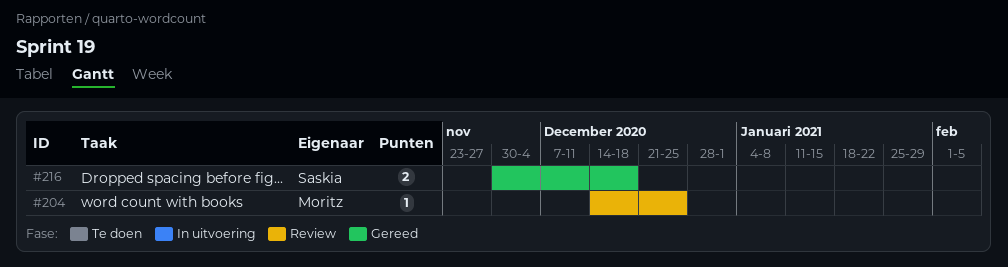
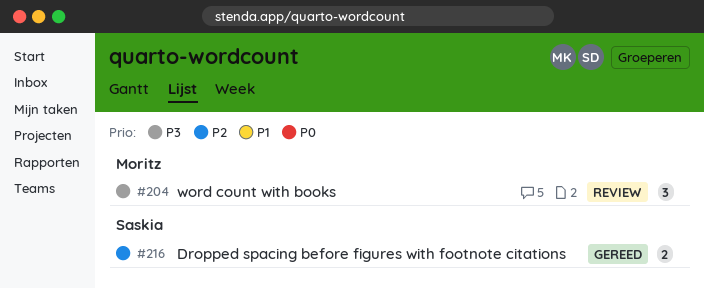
#204, estimate: 1 -> 3

